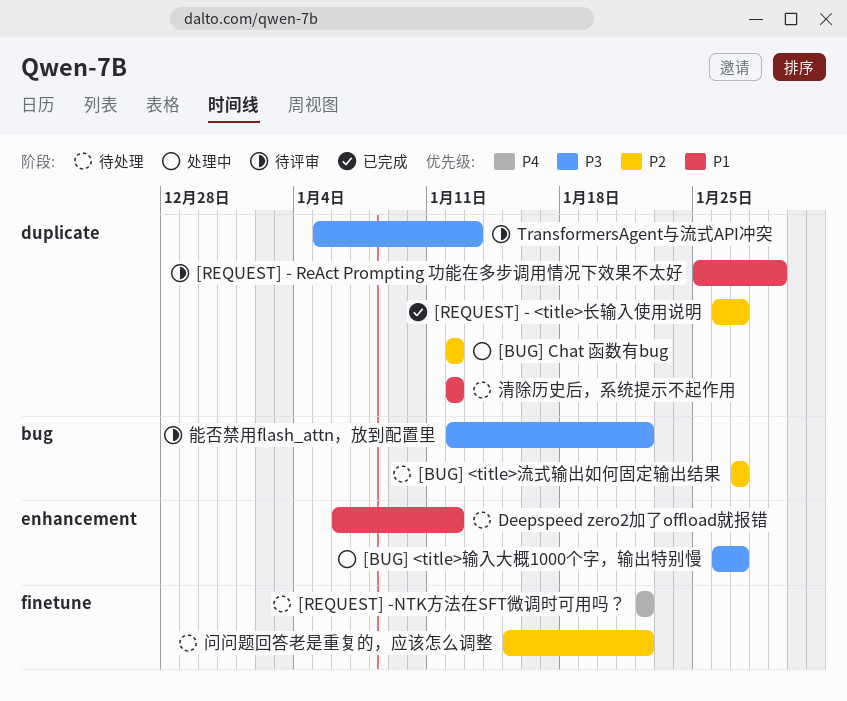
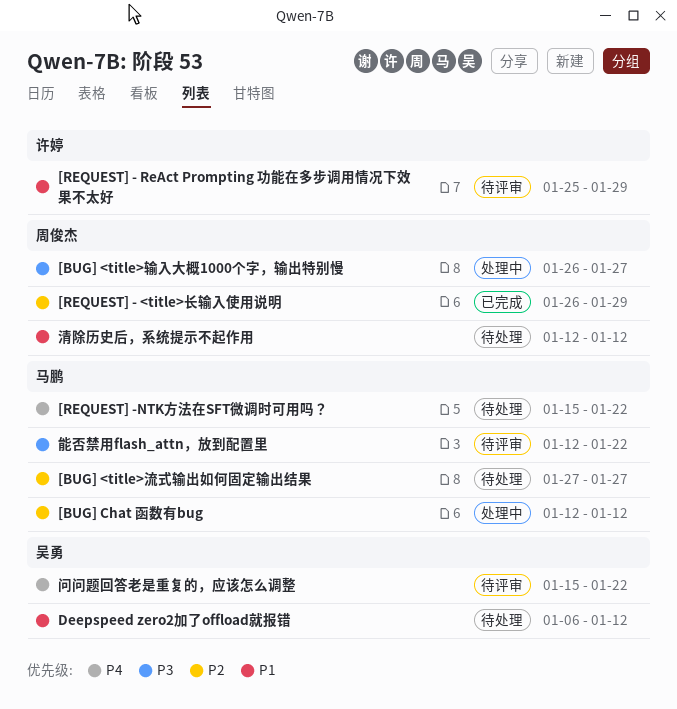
[REQUEST] - <title>长输入使用说明, due: Jan 27 -> Jan 29
[REQUEST] -NTK方法在SFT微调时可用吗？, start: Jan 22 -> Jan 15
TransformersAgent与流式API冲突: present -> none
问问题回答老是重复的，应该怎么调整, status: 待处理 -> 待评审
问问题回答老是重复的，应该怎么调整, priority: P2 -> P4

